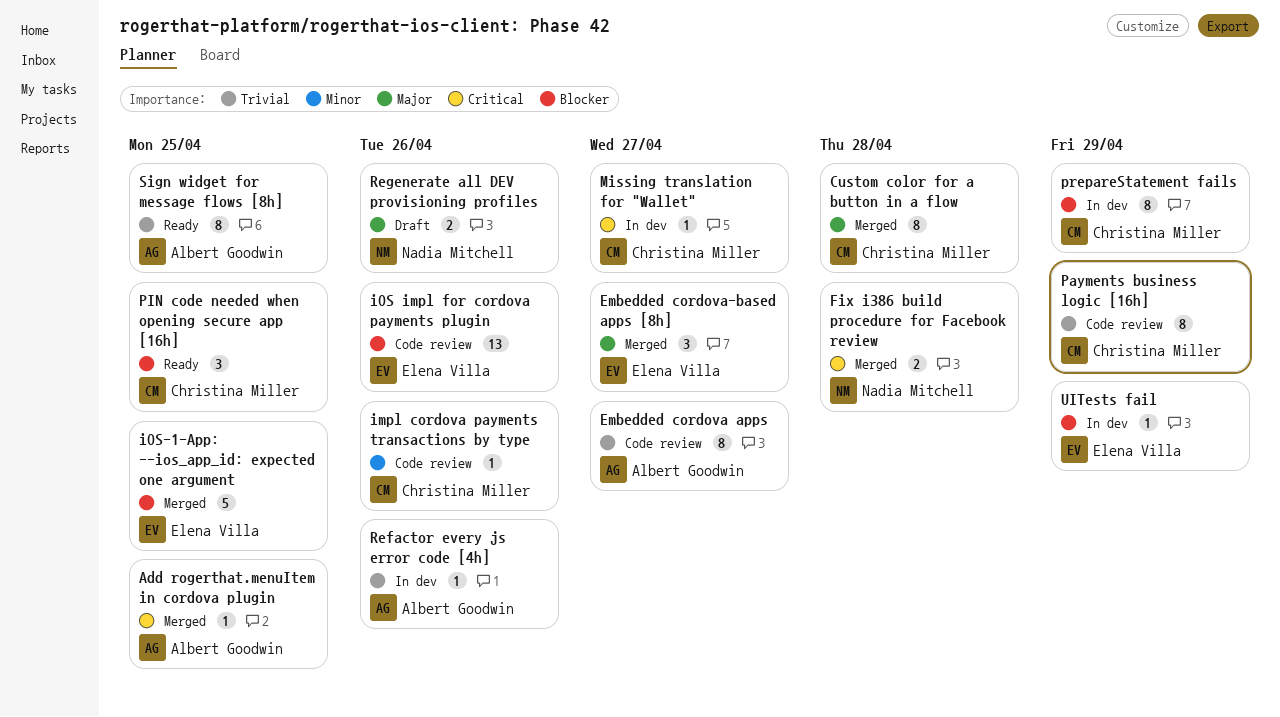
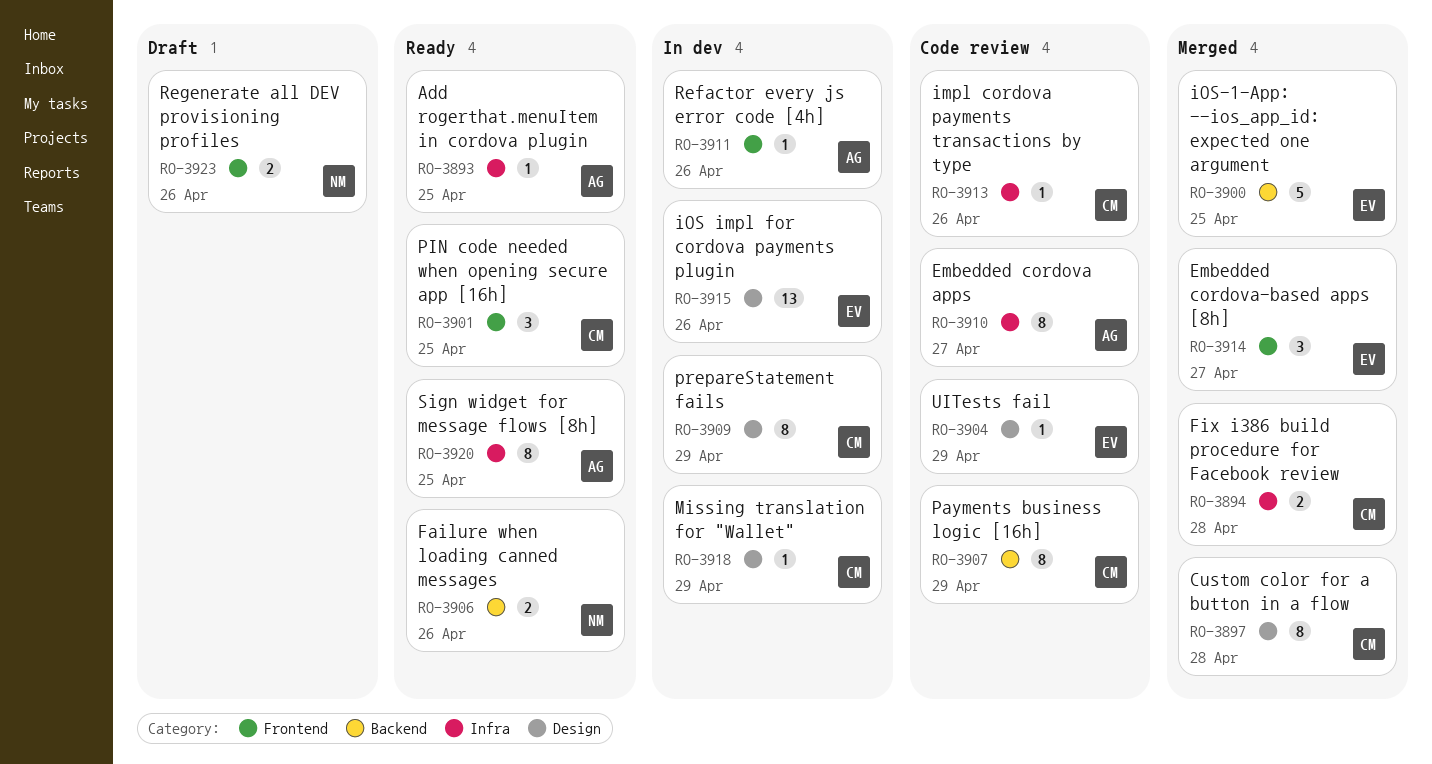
Add rogerthat.menuItem in cordova plugin, status: Merged -> Ready
Failure when loading canned messages: none -> present
Fix i386 build procedure for Facebook review, owner: Nadia Mitchell -> Christina Miller
iOS impl for cordova payments plugin, status: Code review -> In dev
Missing translation for "Wallet", due: Apr 27 -> Apr 29
UITests fail, status: In dev -> Code review

